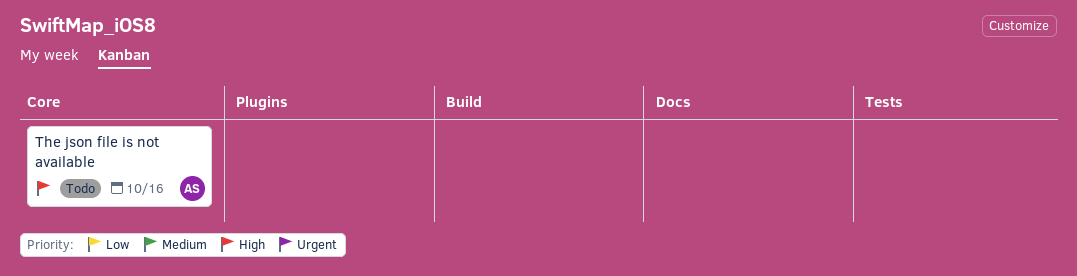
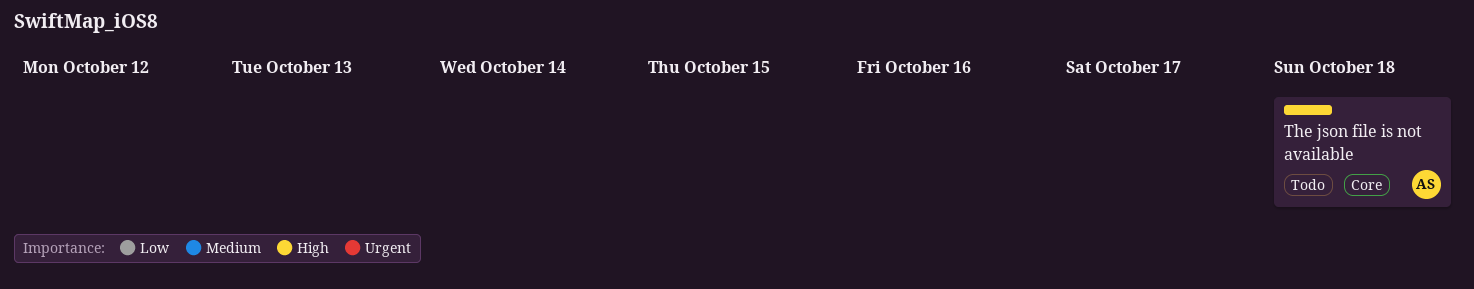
The json file is not available, due: Oct 16 -> Oct 18

